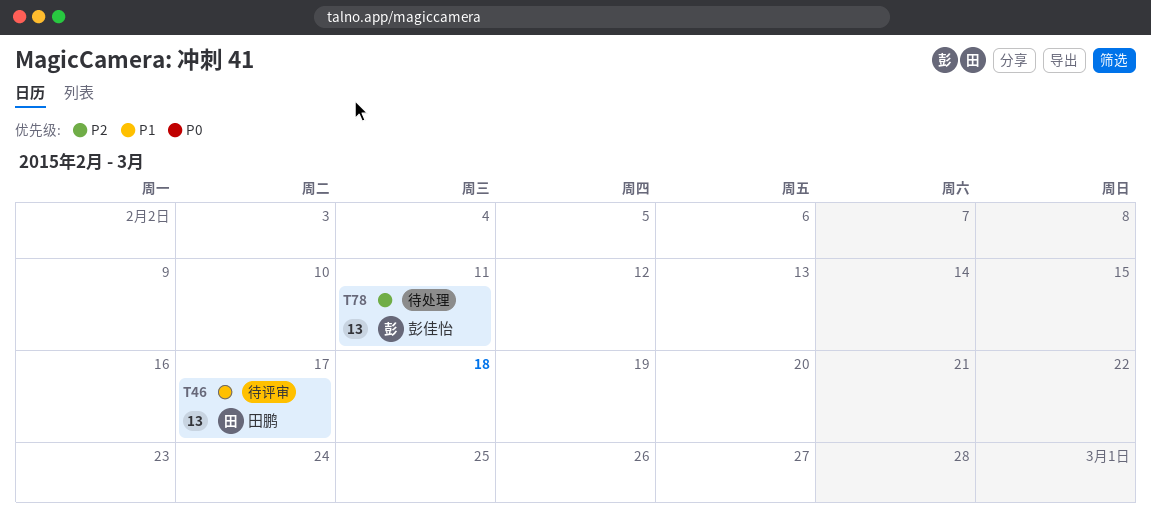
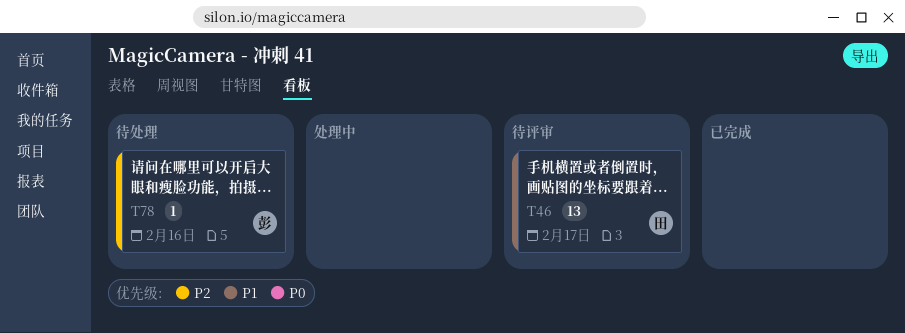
T78, estimate: 13 -> 1
T78, due: Feb 11 -> Feb 16

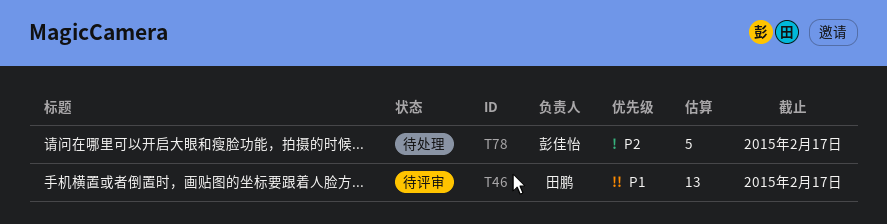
T78, estimate: 1 -> 5
T78, due: Feb 16 -> Feb 17

